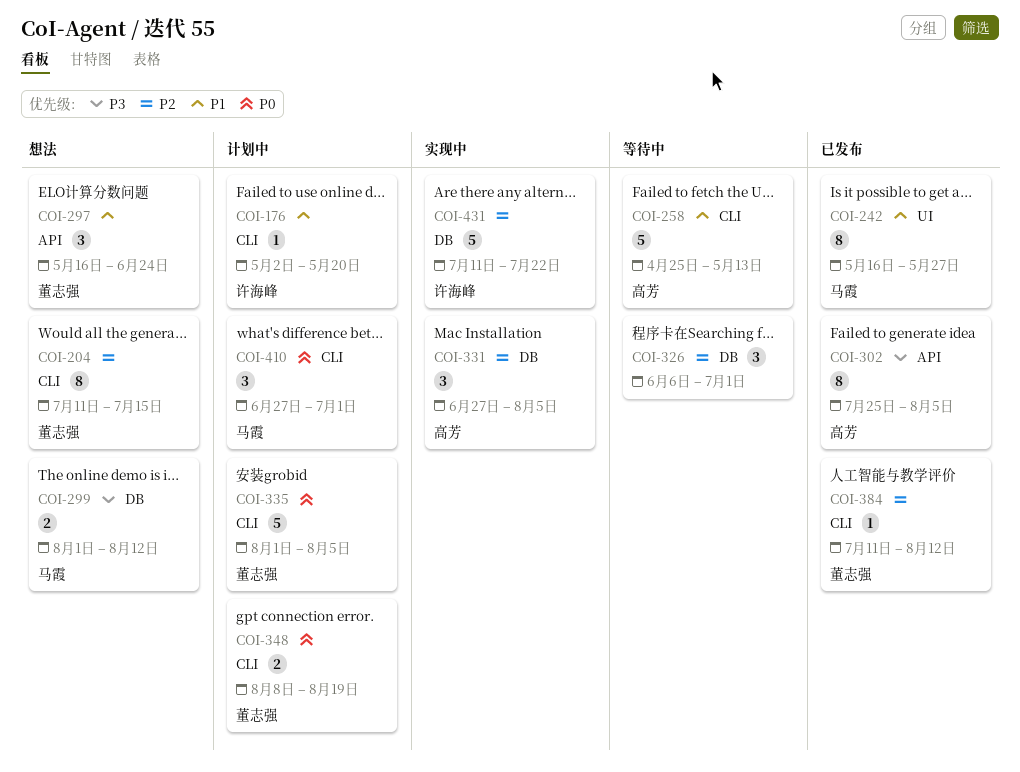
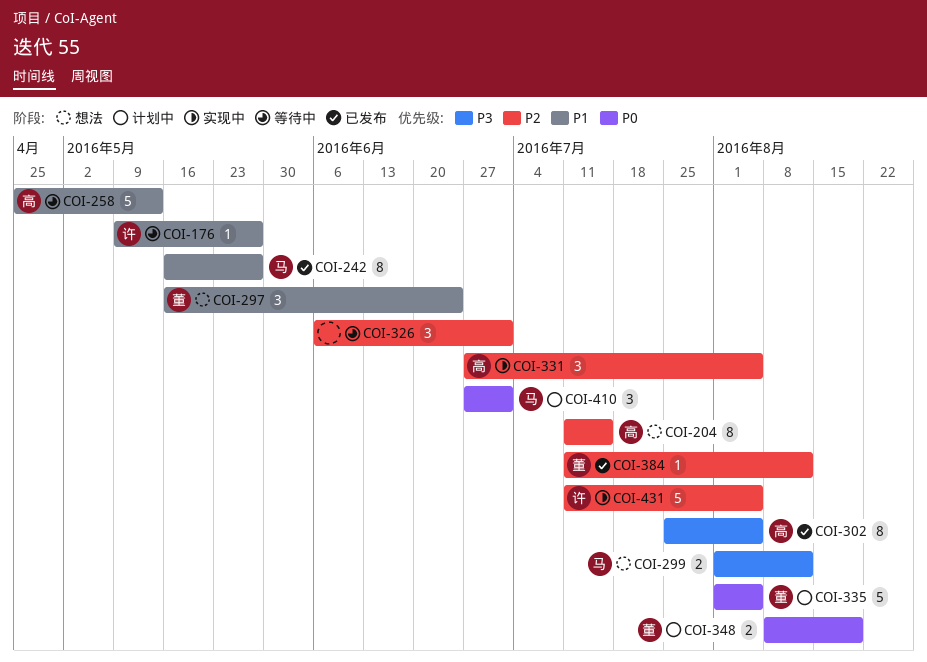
COI-176, status: 计划中 -> 等待中
COI-176, start: May 2 -> May 9
COI-176, due: May 20 -> May 27
COI-204, owner: 董志强 -> 高芳
COI-431, due: Jul 22 -> Aug 5

